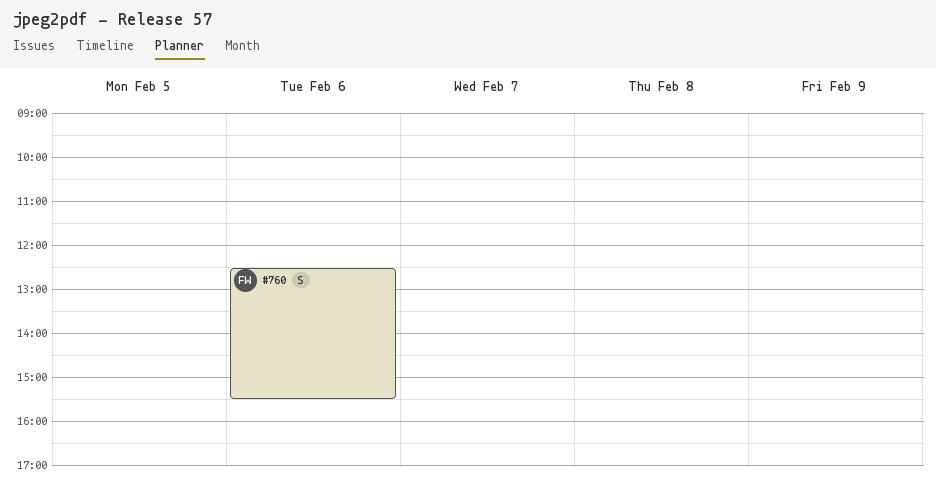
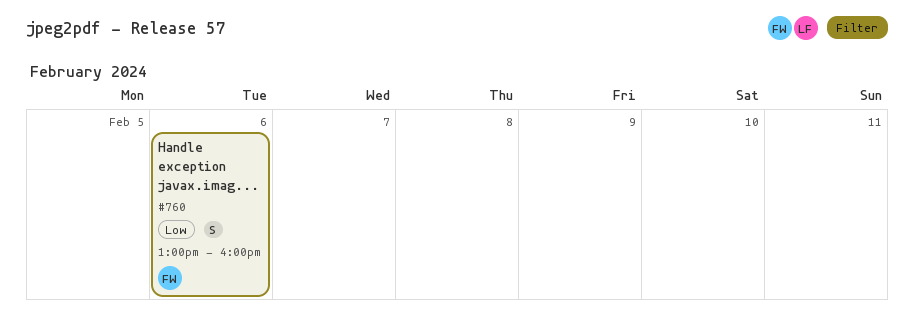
#760, begins: 12:30 -> 13:00
#760, ends: 15:30 -> 16:00

